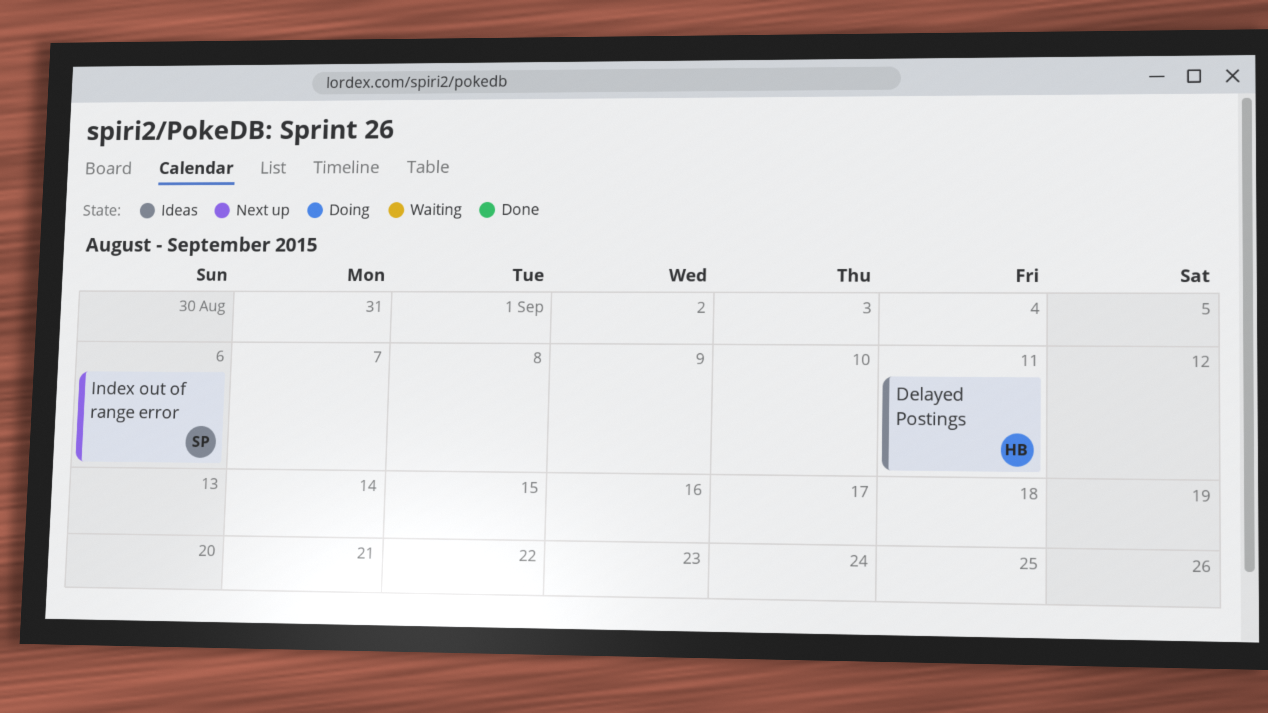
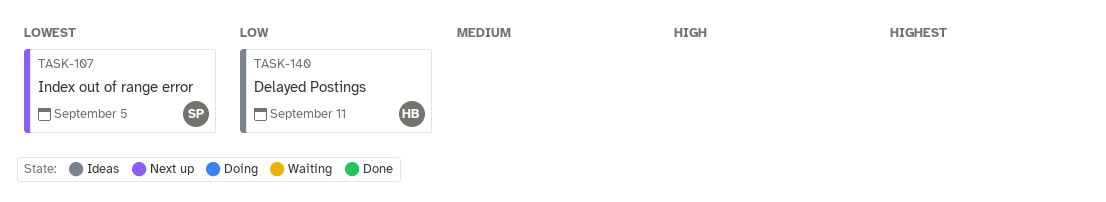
Index out of range error, due: Sep 6 -> Sep 5

